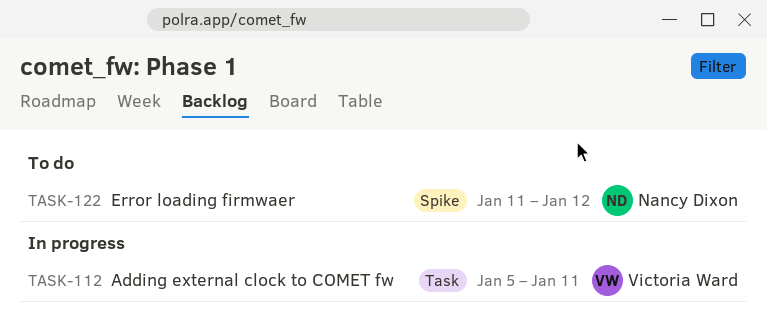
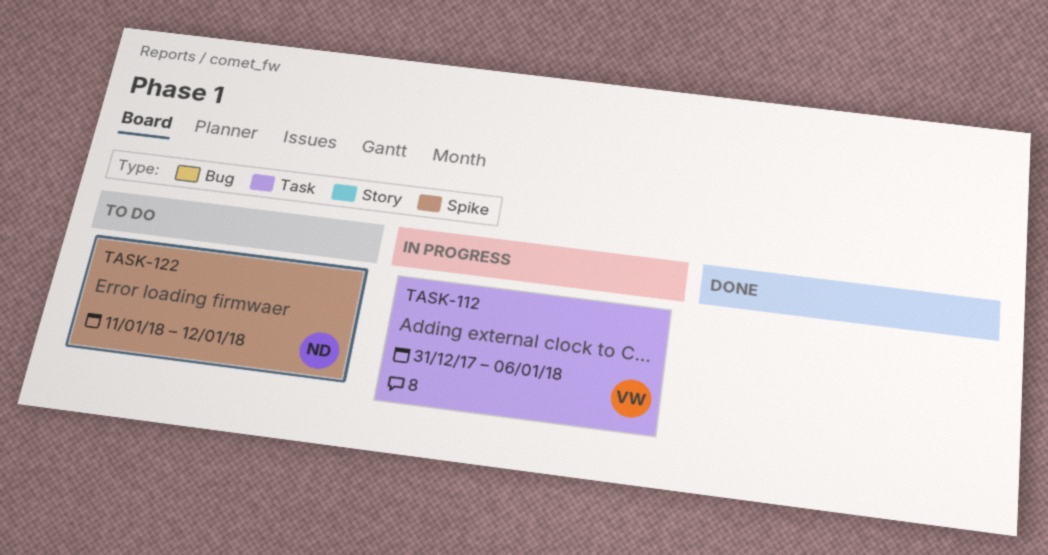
TASK-112, start: Jan 5 -> Dec 31
TASK-112, due: Jan 11 -> Jan 6

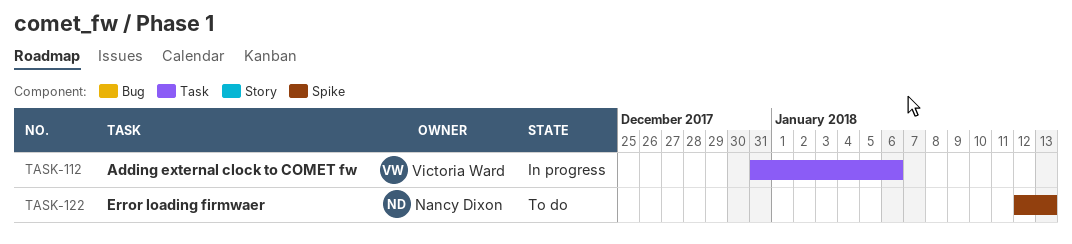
TASK-122, start: Jan 11 -> Jan 12
TASK-122, due: Jan 12 -> Jan 13

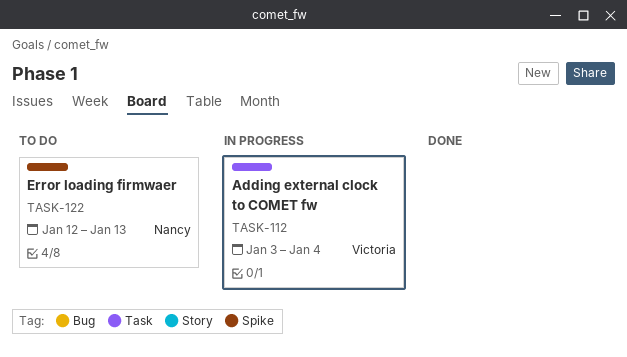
TASK-112, start: Dec 31 -> Jan 3
TASK-112, due: Jan 6 -> Jan 4

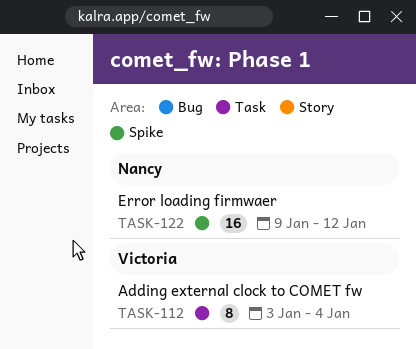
TASK-122, start: Jan 12 -> Jan 9
TASK-122, due: Jan 13 -> Jan 12

